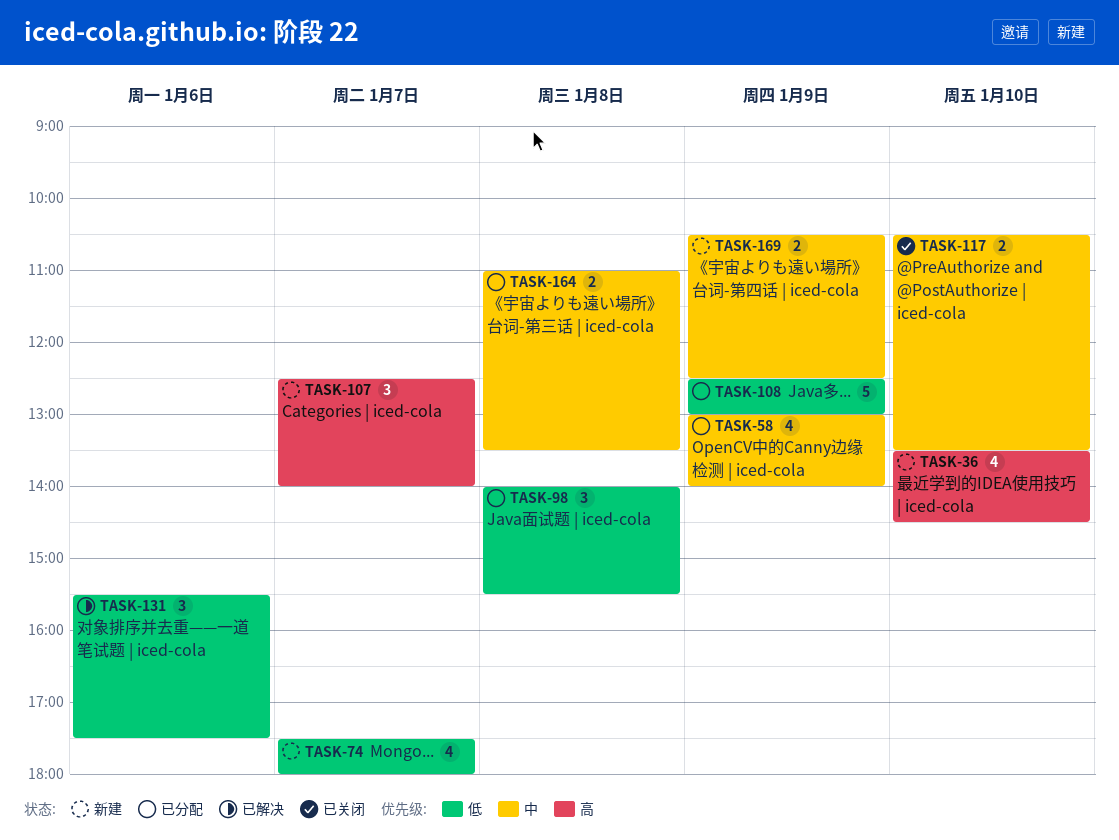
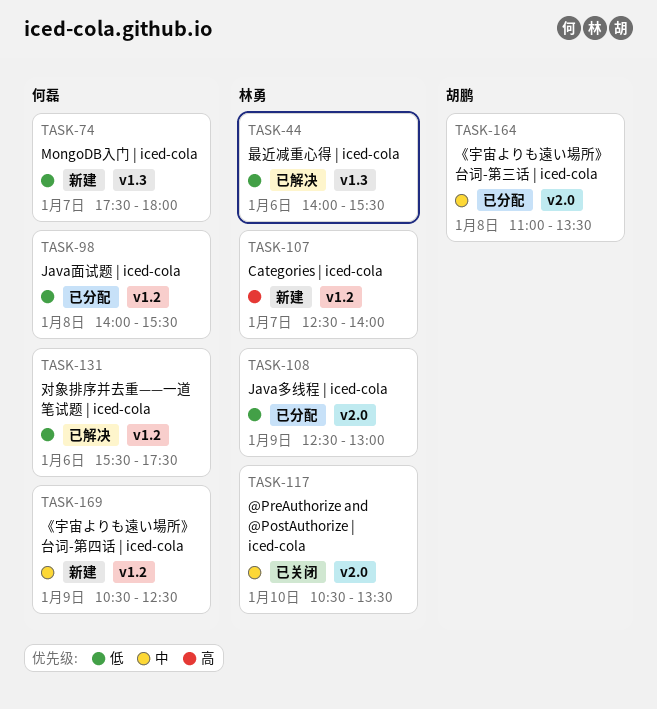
TASK-36: present -> none
TASK-44: none -> present
TASK-58: present -> none

